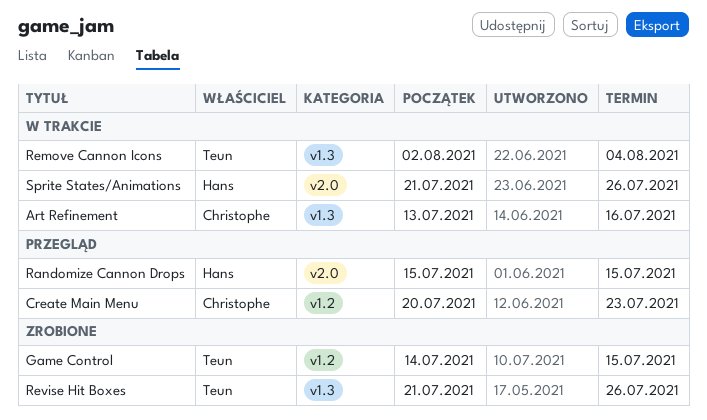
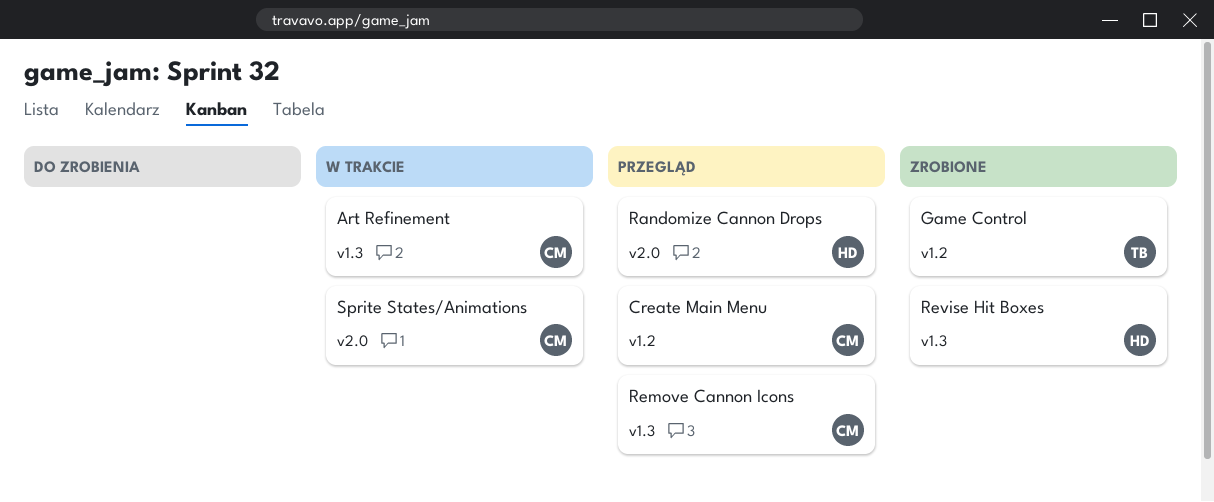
Remove Cannon Icons, status: W trakcie -> Przegląd
Remove Cannon Icons, owner: Teun -> Christophe
Revise Hit Boxes, owner: Teun -> Hans
Sprite States/Animations, owner: Hans -> Christophe

